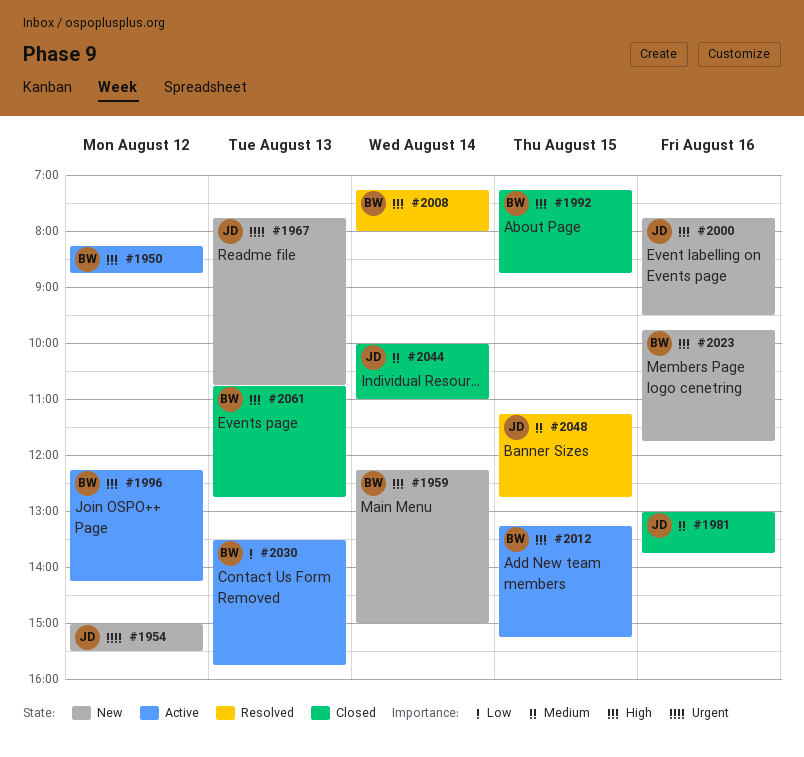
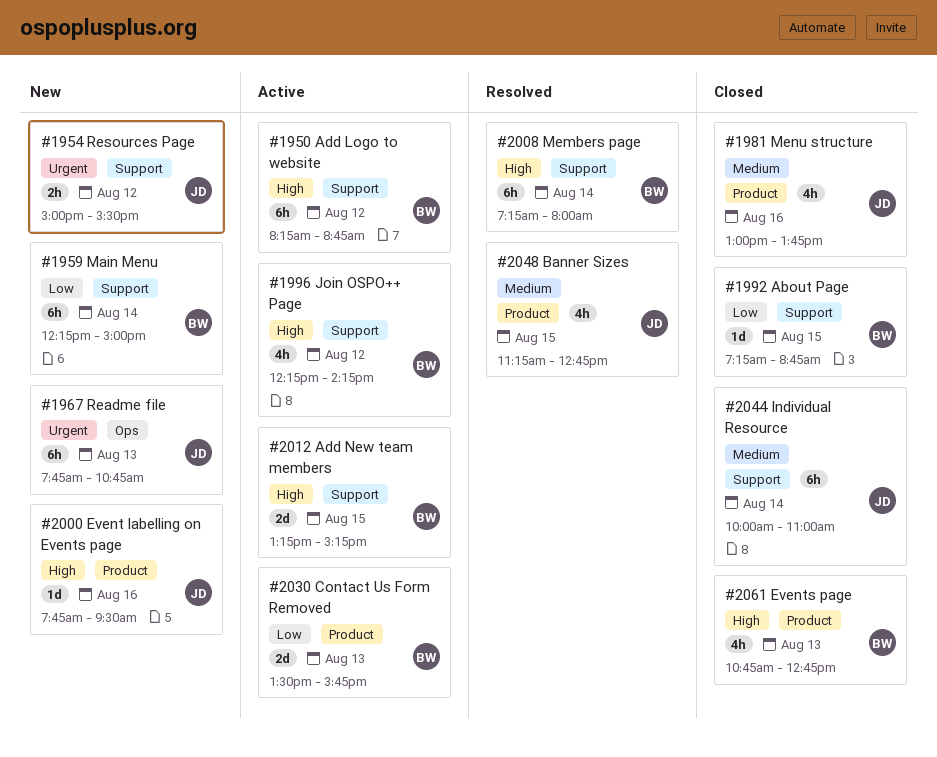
#1959, priority: High -> Low
#1992, priority: High -> Low
#2023: present -> none

